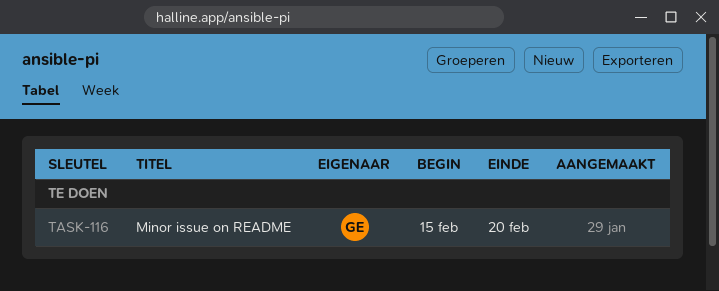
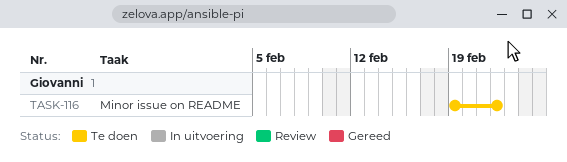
TASK-116, start: Feb 15 -> Feb 19
TASK-116, due: Feb 20 -> Feb 22

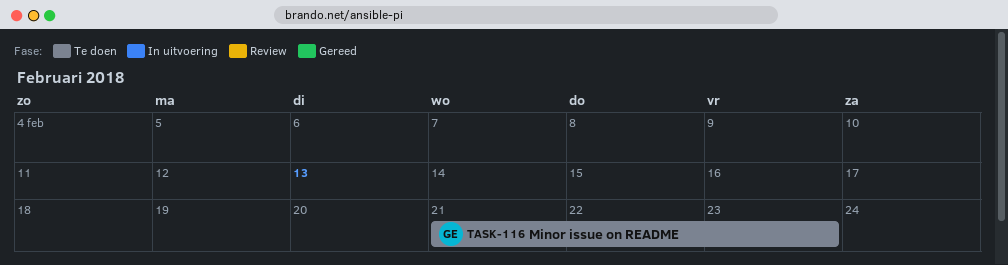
TASK-116, start: Feb 19 -> Feb 21
TASK-116, due: Feb 22 -> Feb 23

